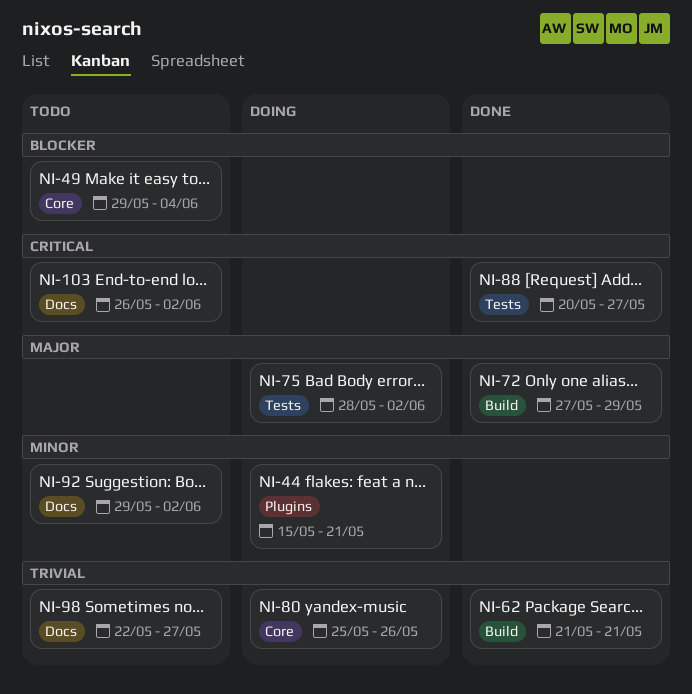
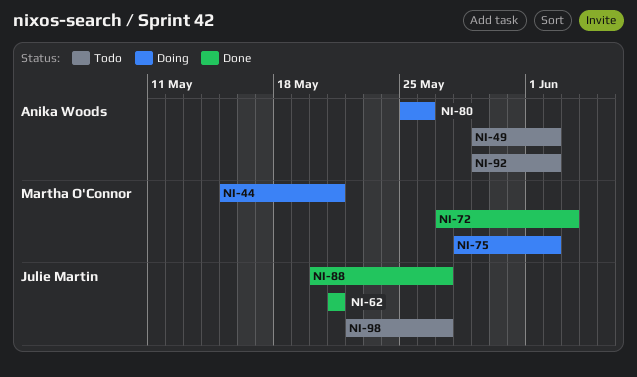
NI-49, due: Jun 4 -> Jun 2
NI-72, due: May 29 -> Jun 3
NI-103: present -> none

